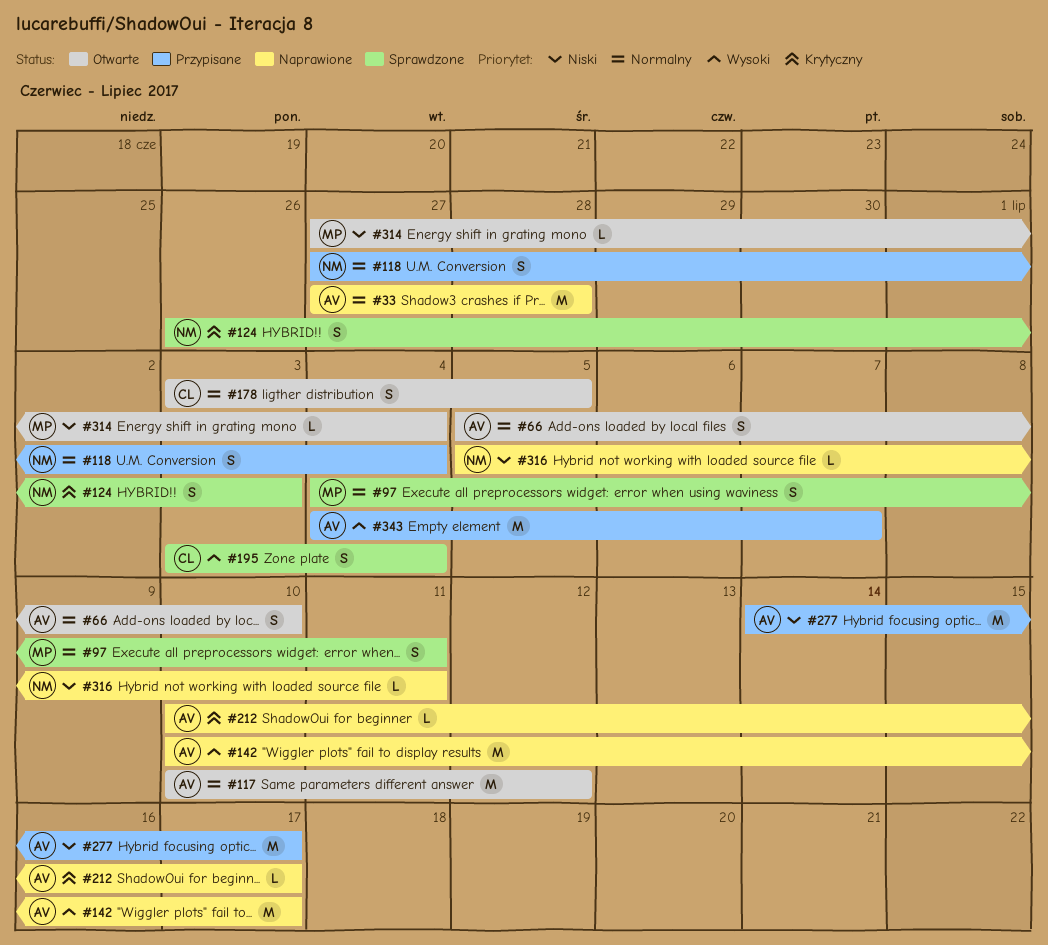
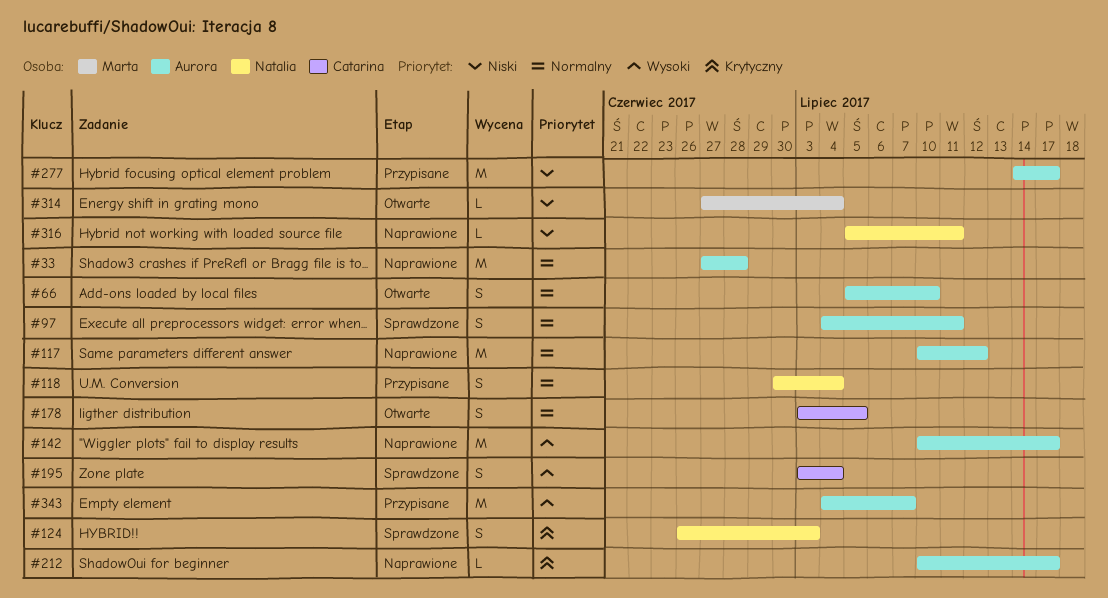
#97, owner: Marta -> Aurora
#117, status: Otwarte -> Naprawione
#118, start: Jun 27 -> Jun 30

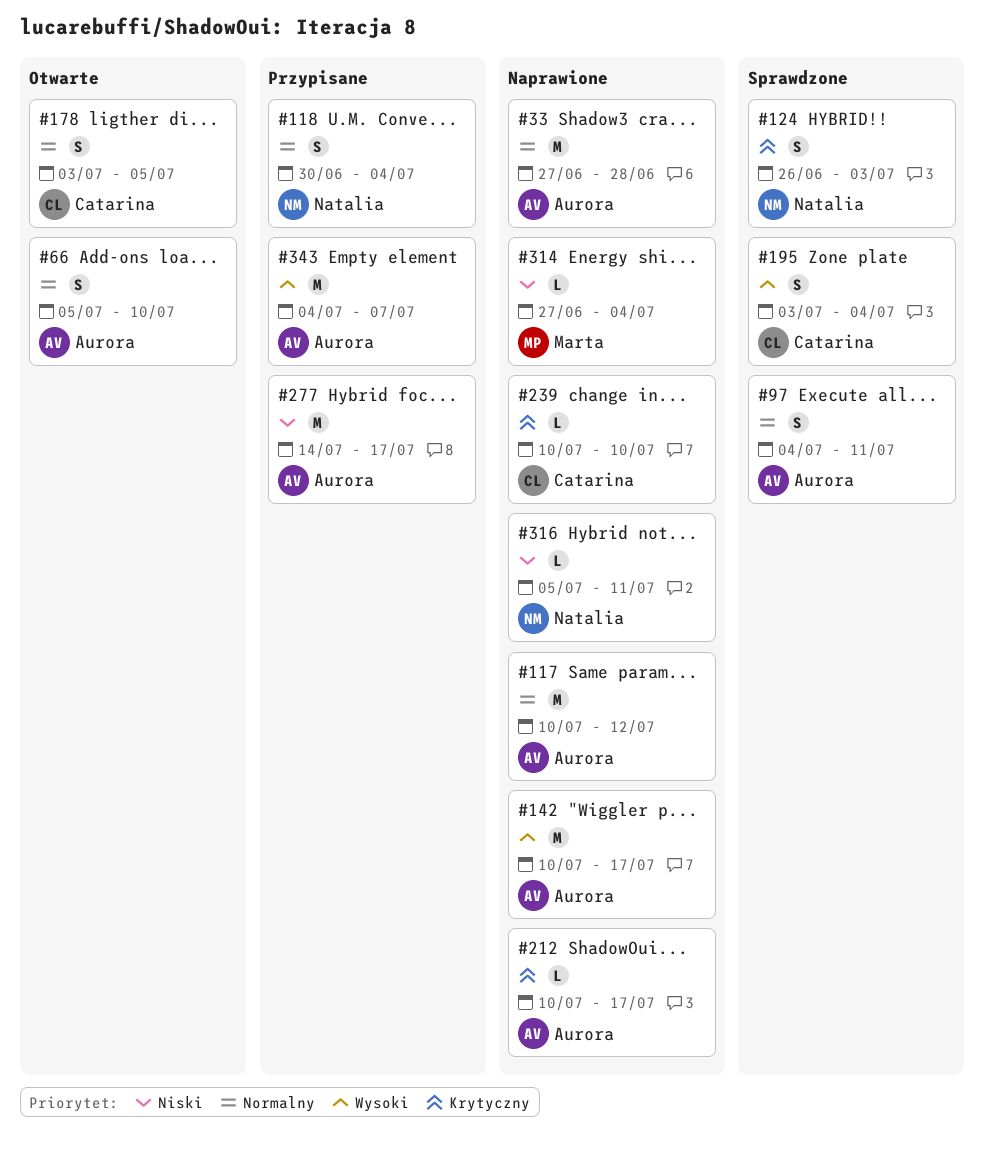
#239: none -> present
#314, status: Otwarte -> Naprawione

